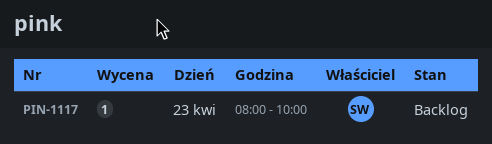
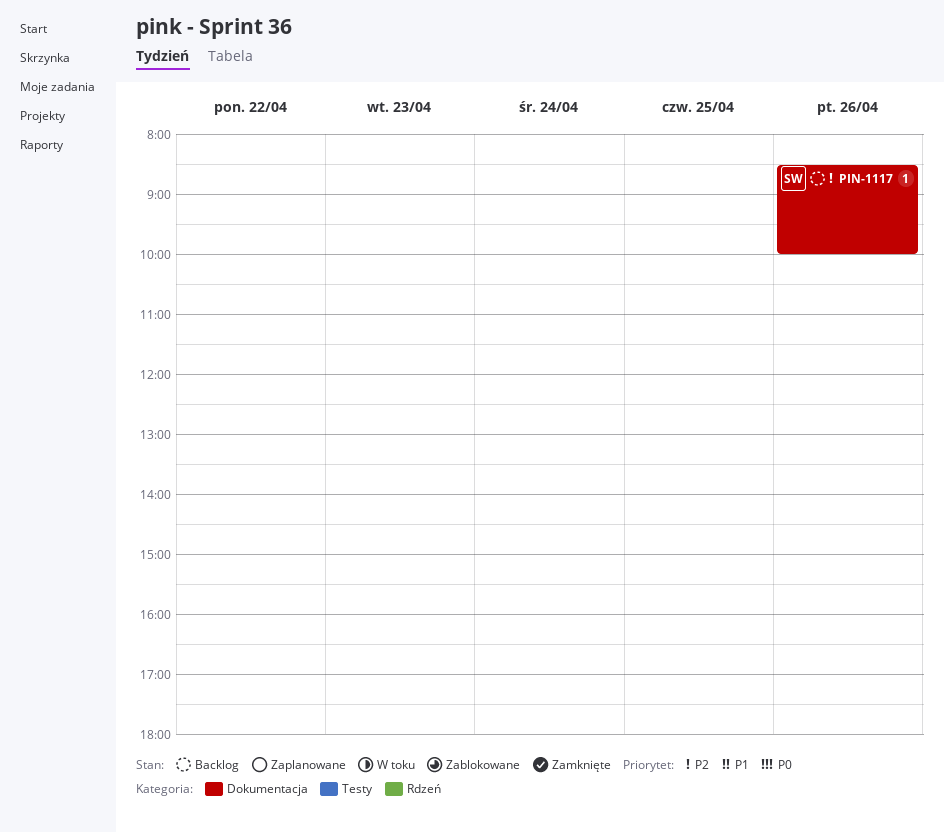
PIN-1117, day: Apr 23 -> Apr 26
PIN-1117, begins: 08:00 -> 08:30

